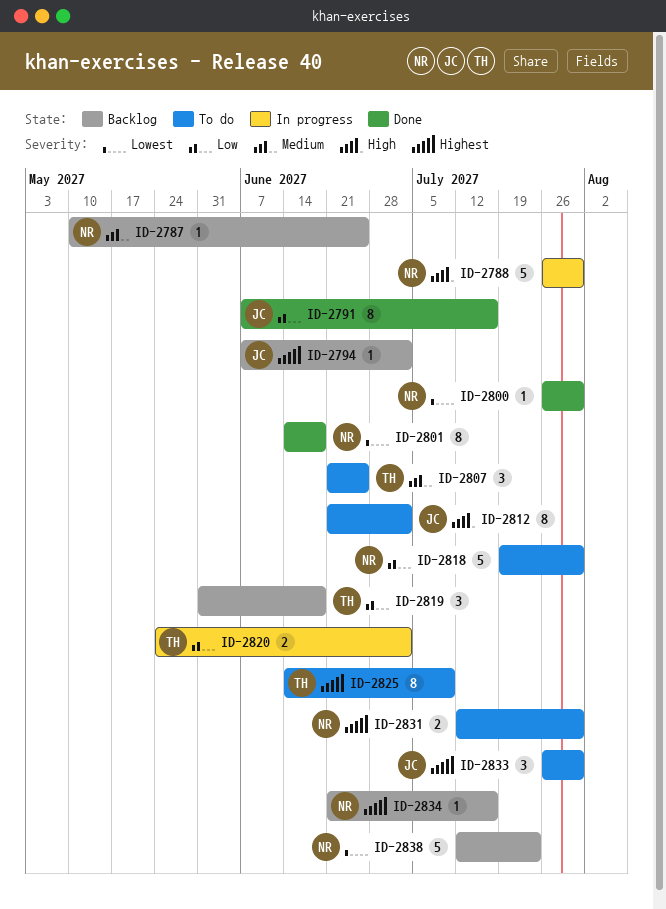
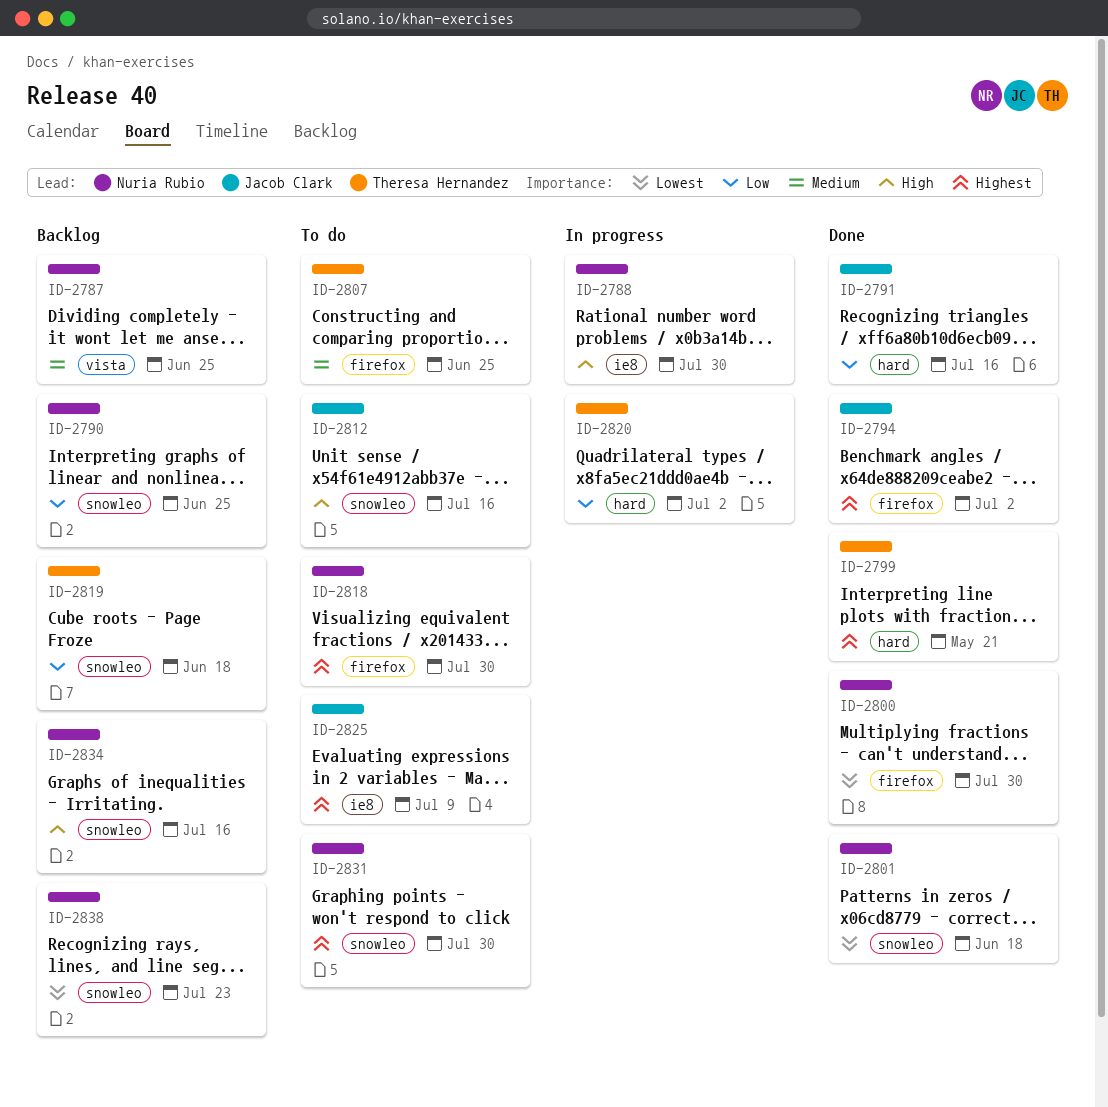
ID-2790: none -> present
ID-2794, status: Backlog -> Done
ID-2799: none -> present
ID-2812, due: Jul 2 -> Jul 16
ID-2818, priority: Low -> Highest
ID-2825, owner: Theresa Hernandez -> Jacob Clark
ID-2833: present -> none
ID-2834, priority: Highest -> High

